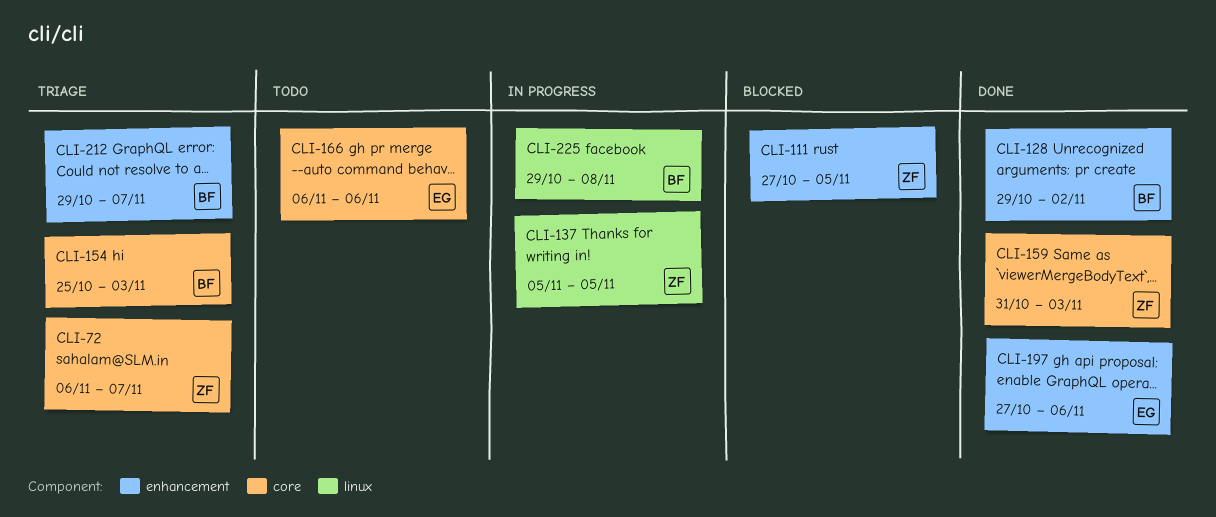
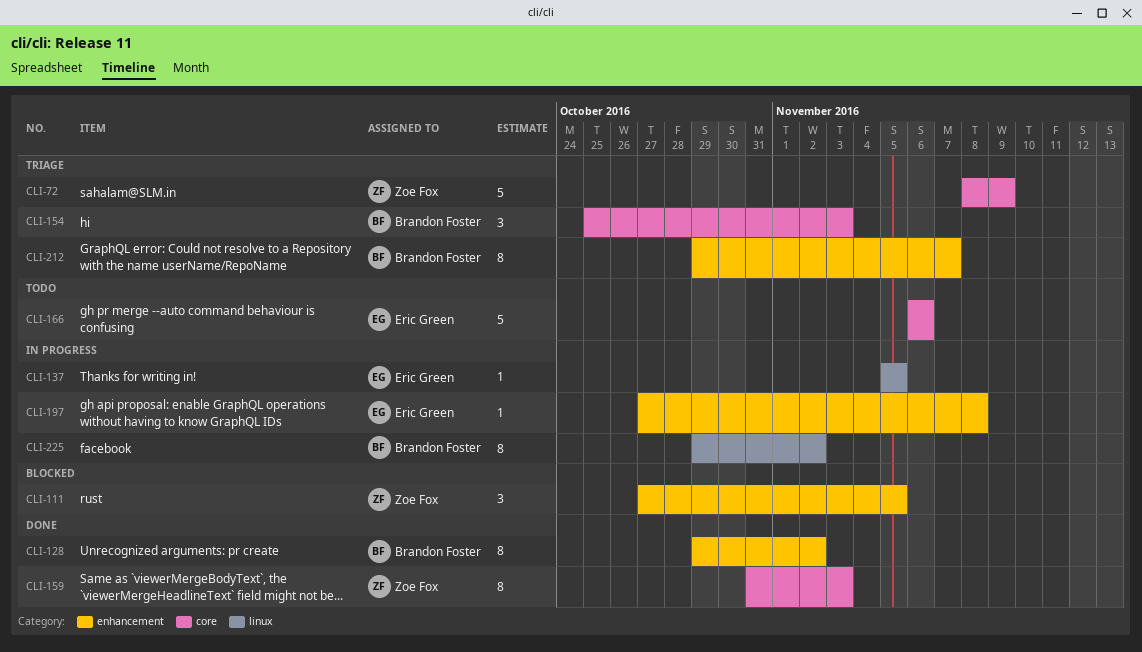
CLI-72, start: Nov 6 -> Nov 8
CLI-72, due: Nov 7 -> Nov 9
CLI-137, owner: Zoe Fox -> Eric Green
CLI-197, status: Done -> In progress
CLI-197, due: Nov 6 -> Nov 8
CLI-225, due: Nov 8 -> Nov 2

